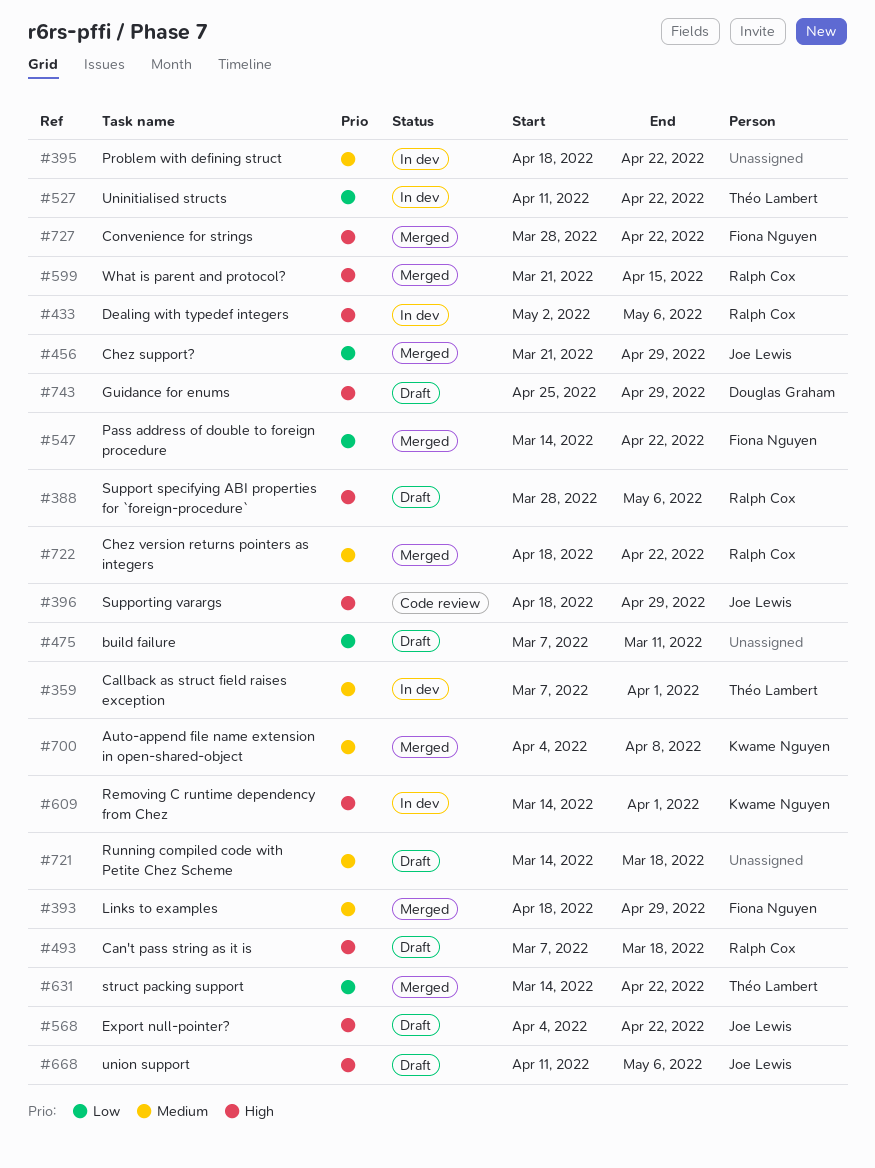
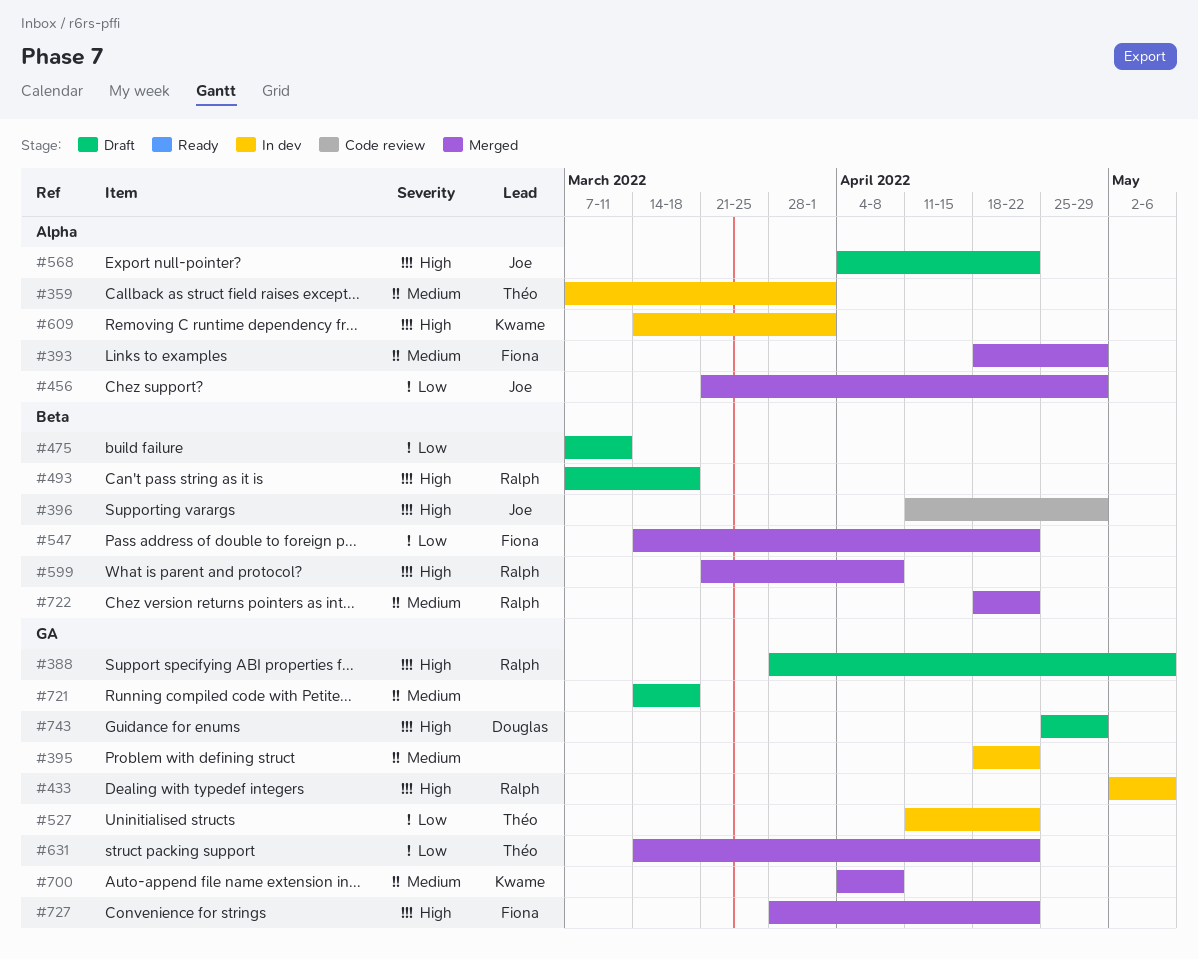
#396, start: Apr 18 -> Apr 11
#599, due: Apr 15 -> Apr 8
#668: present -> none

